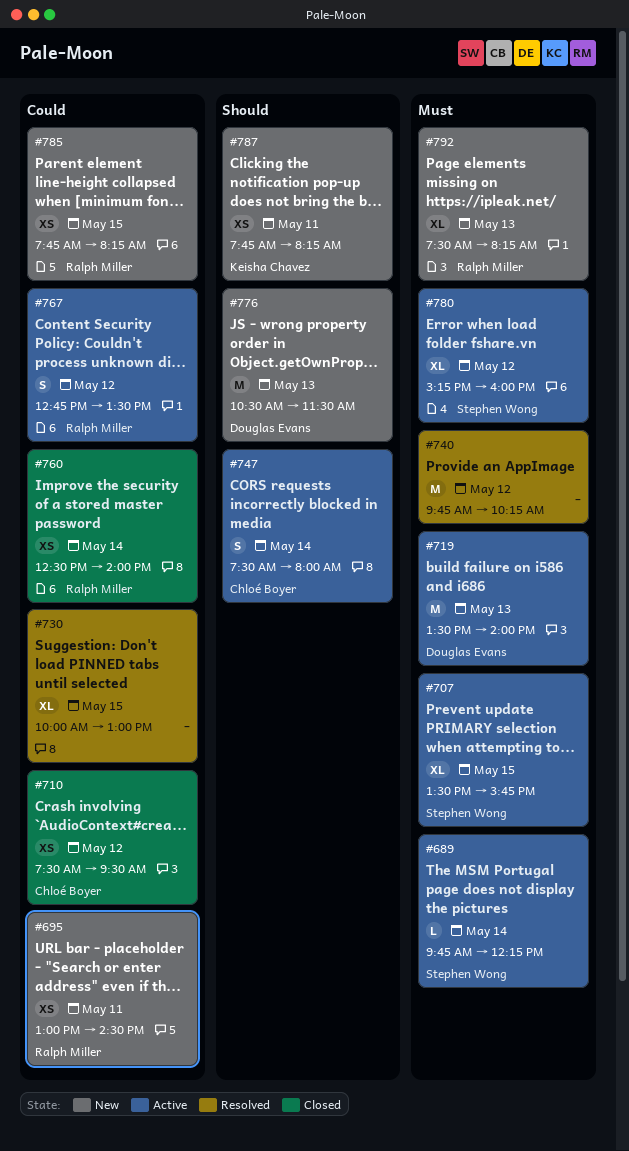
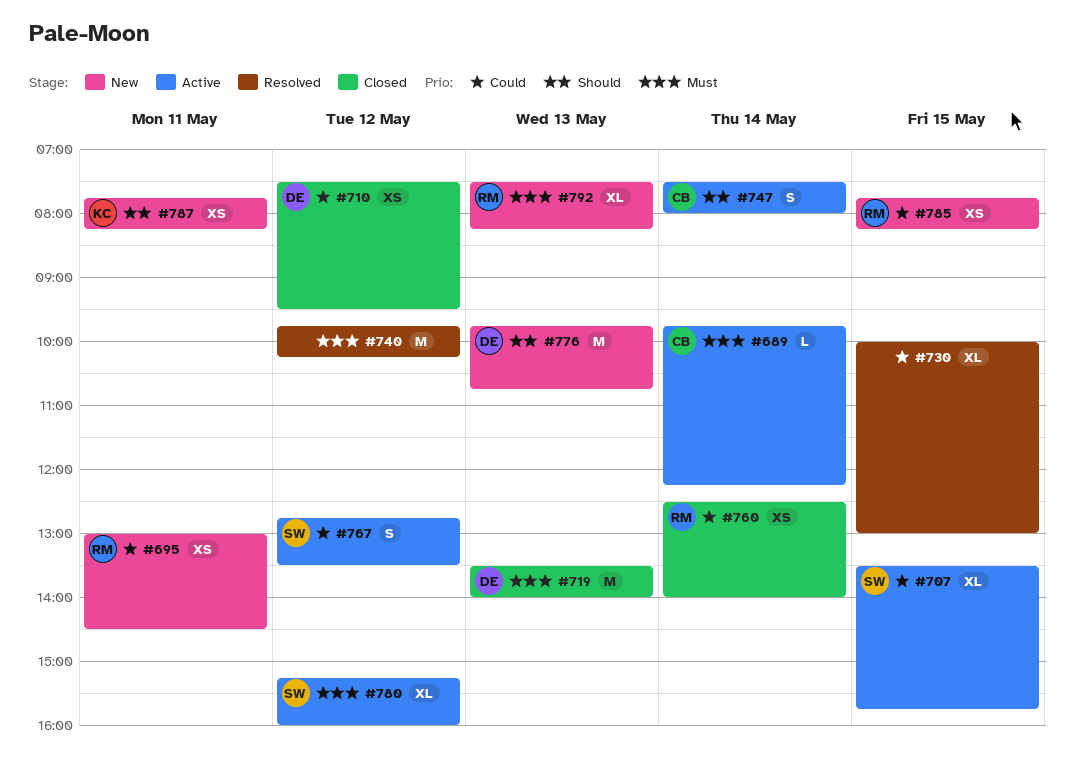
#689, owner: Stephen Wong -> Chloé Boyer
#707, priority: Must -> Could
#710, owner: Chloé Boyer -> Douglas Evans
#719, status: Active -> Closed
#767, owner: Ralph Miller -> Stephen Wong
#776, begins: 10:30 -> 09:45
#776, ends: 11:30 -> 10:45

